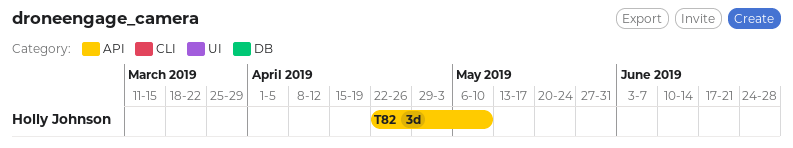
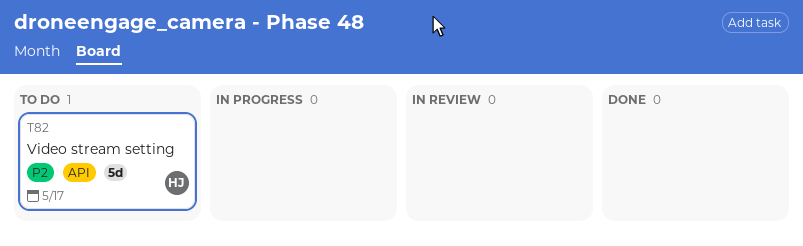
T82, estimate: 3d -> 5d
T82, due: May 10 -> May 17

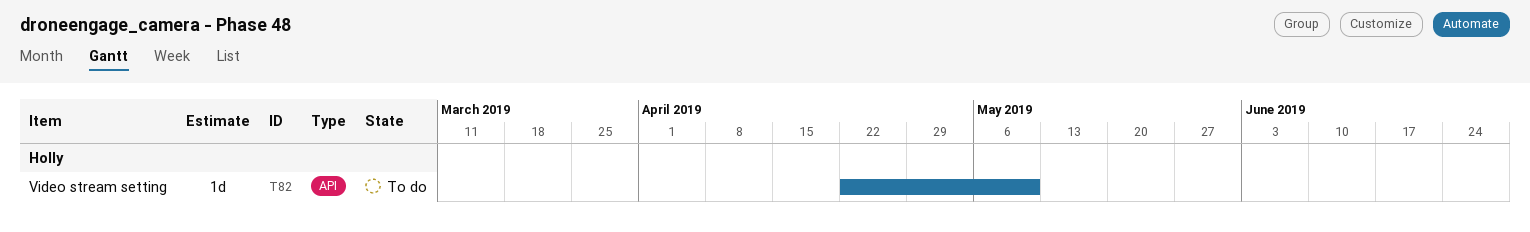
T82, estimate: 5d -> 1d
T82, due: May 17 -> May 10

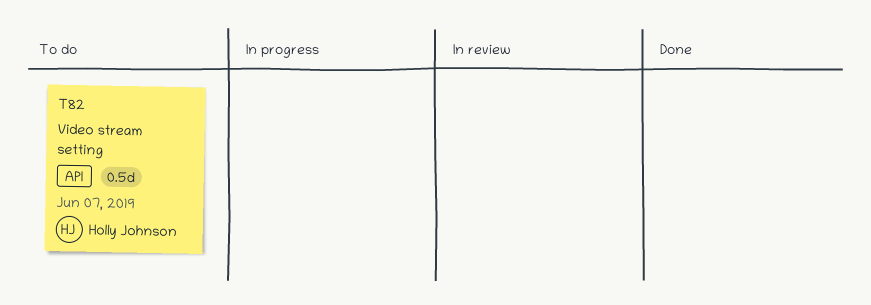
T82, estimate: 1d -> 0.5d
T82, due: May 10 -> Jun 7

